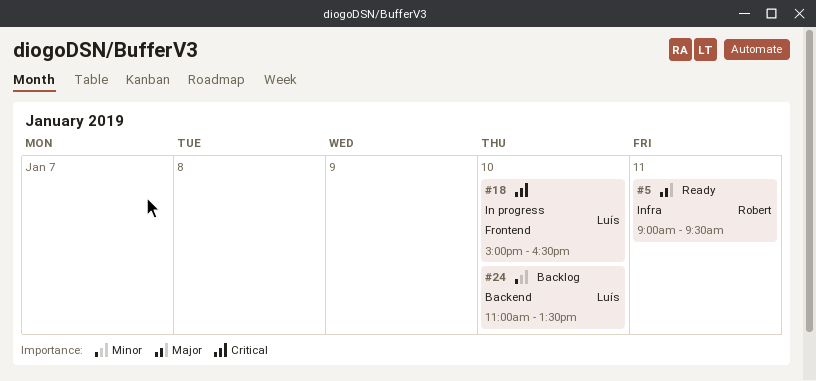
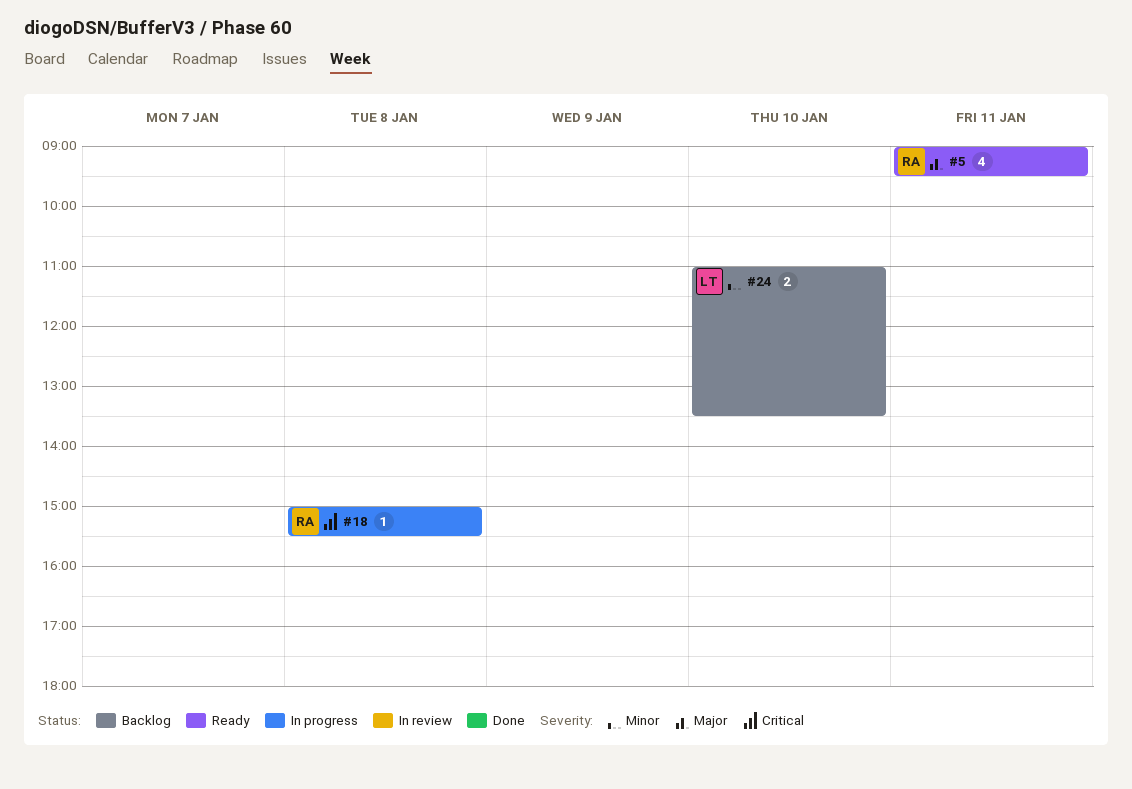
#18, owner: Luís -> Robert
#18, day: Jan 10 -> Jan 8
#18, ends: 16:30 -> 15:30

